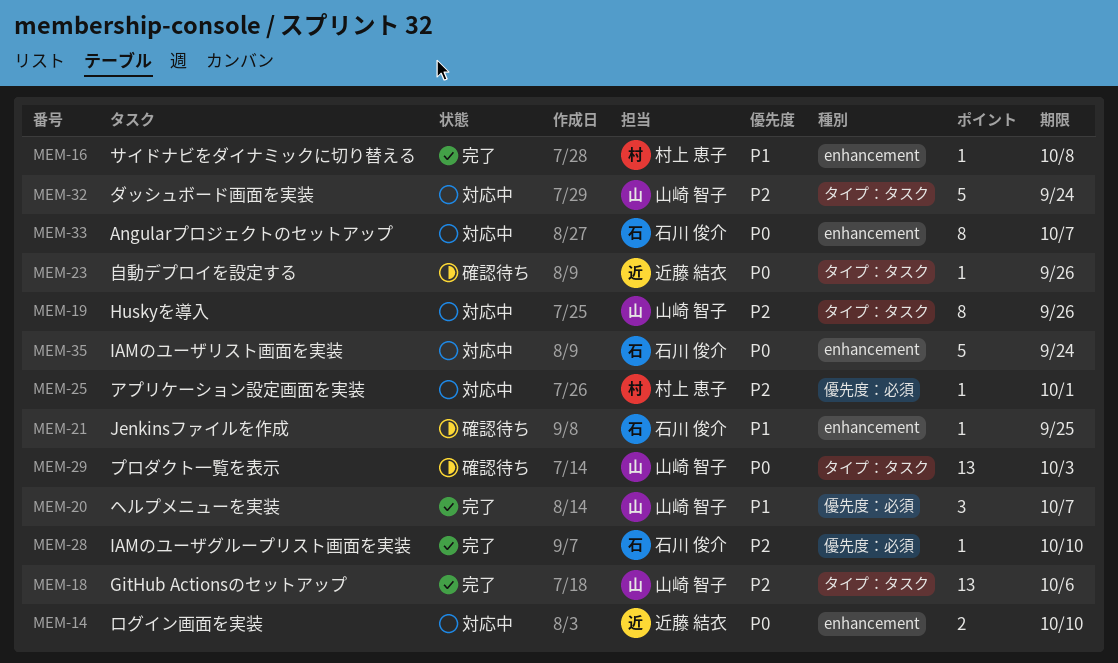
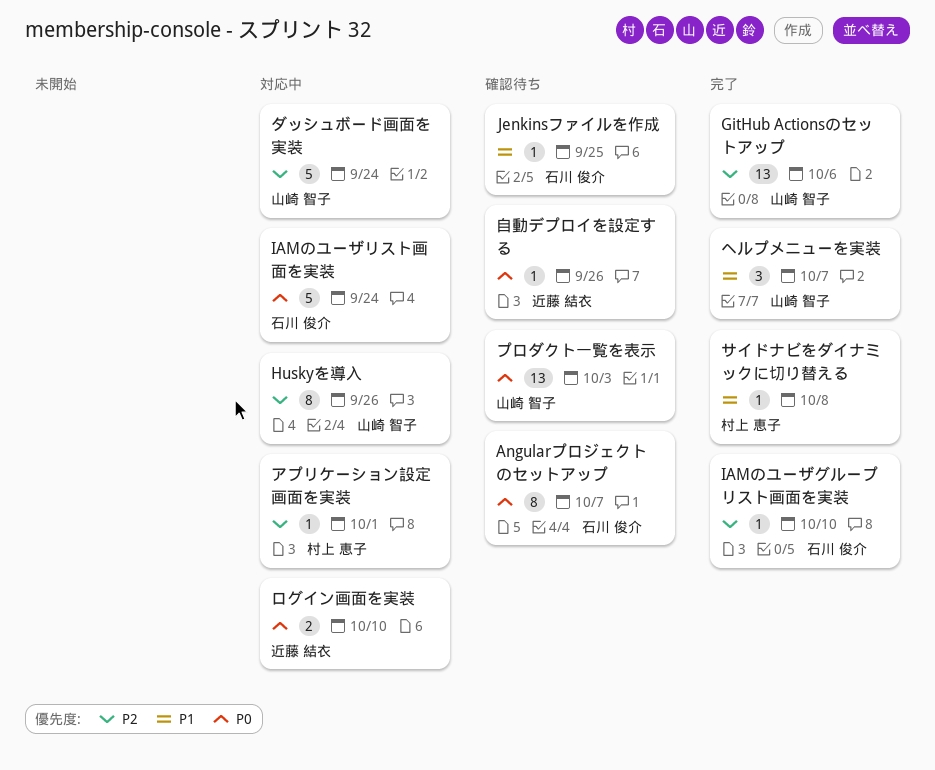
Angularプロジェクトのセットアップ, status: 対応中 -> 確認待ち

